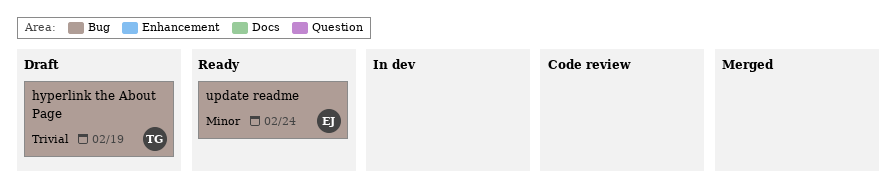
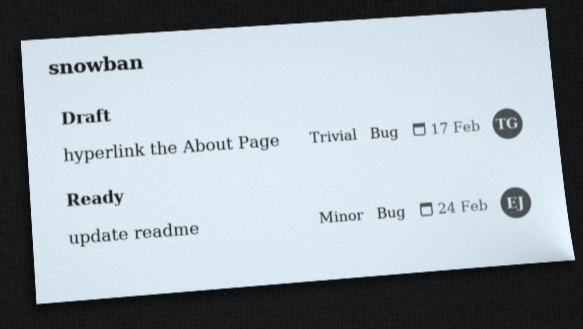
hyperlink the About Page, due: Feb 19 -> Feb 17

